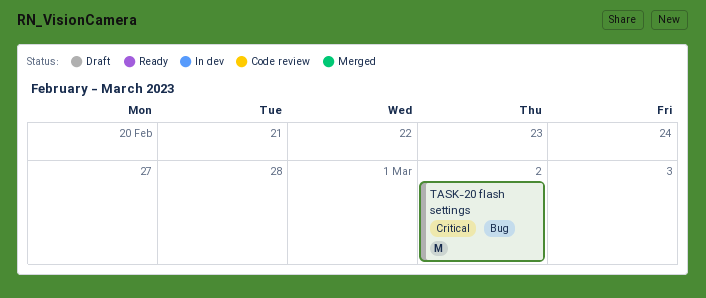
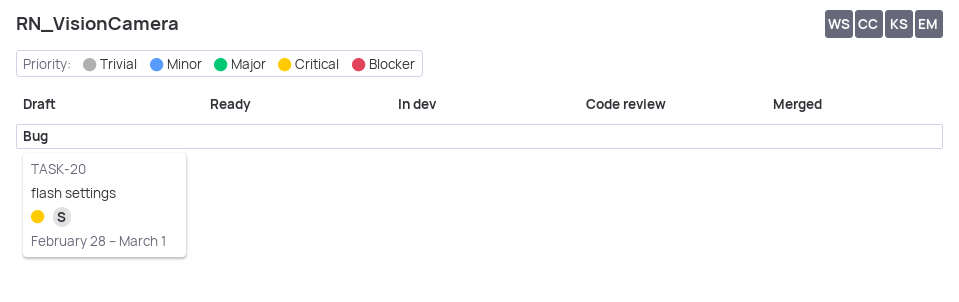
TASK-20, estimate: M -> S
TASK-20, due: Mar 2 -> Mar 1

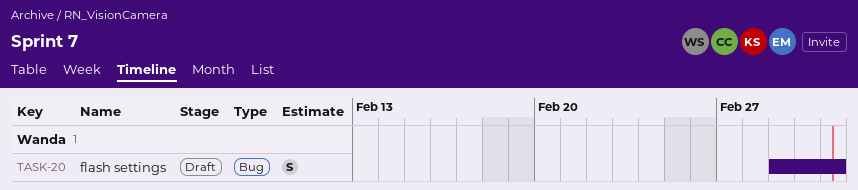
TASK-20, start: Feb 28 -> Mar 1
TASK-20, due: Mar 1 -> Mar 3

